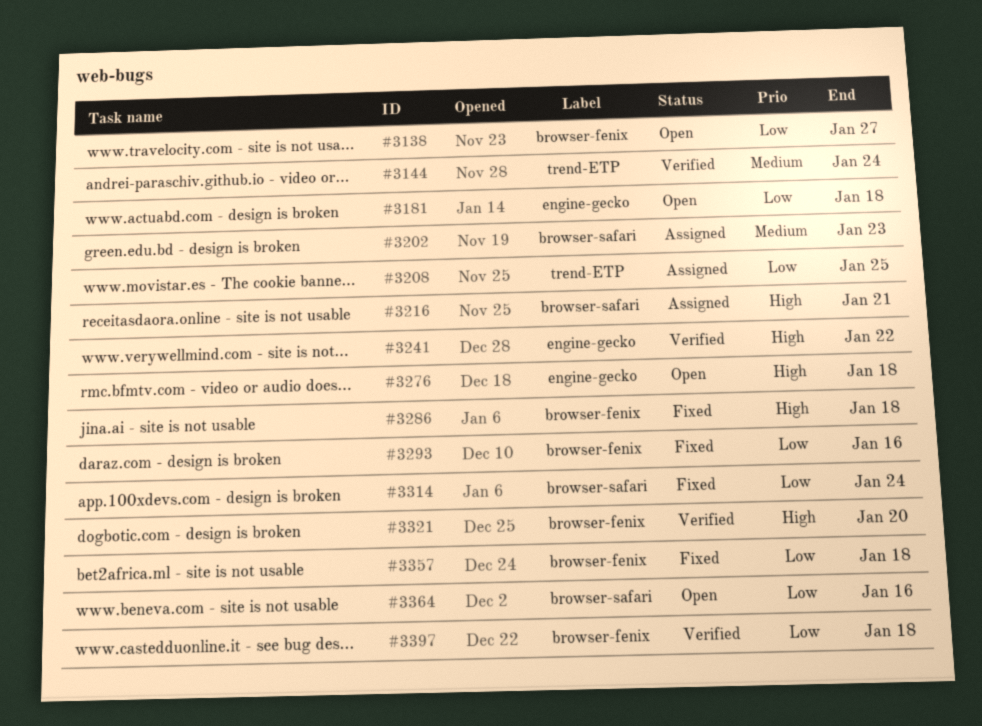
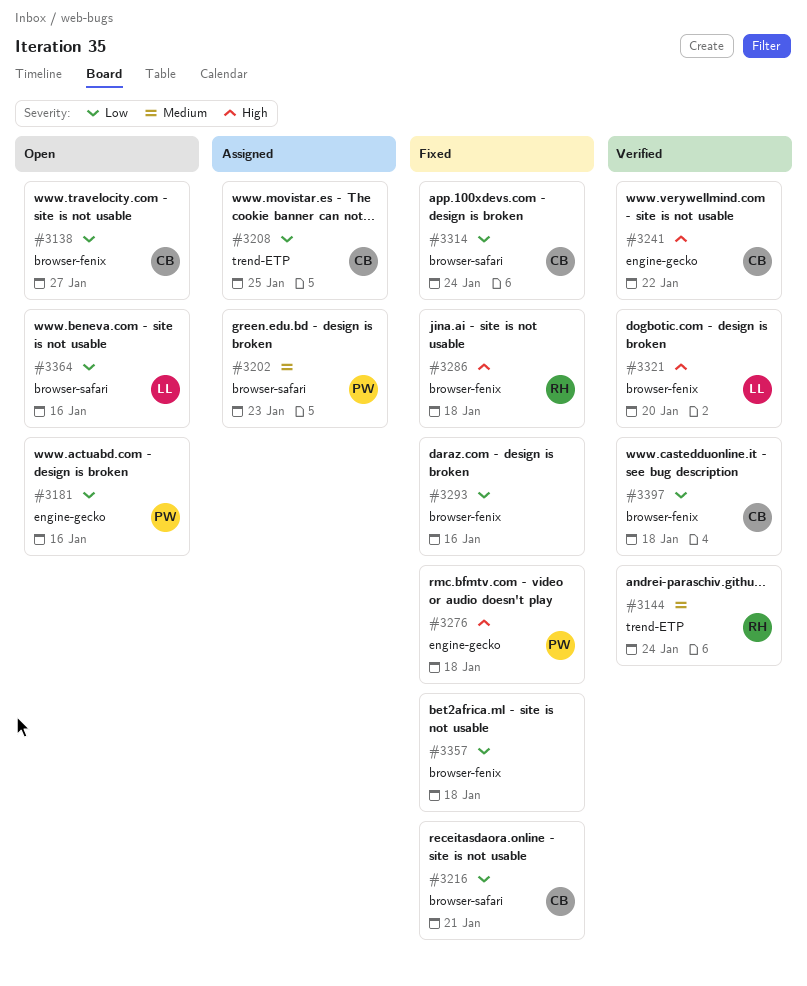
#3181, due: Jan 18 -> Jan 16
#3216, status: Assigned -> Fixed
#3216, priority: High -> Low
#3276, status: Open -> Fixed

